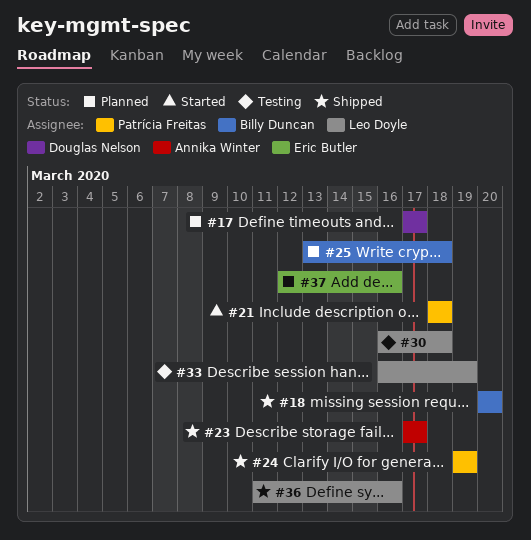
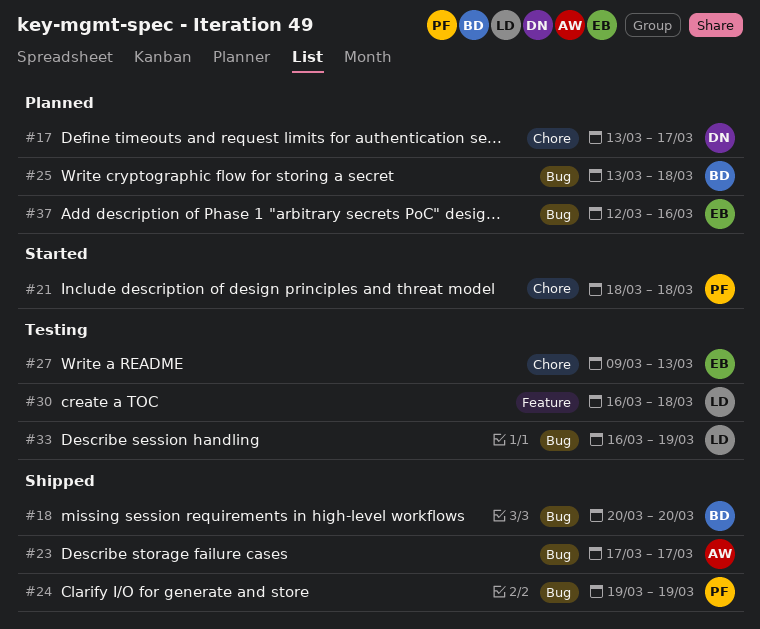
#17, start: Mar 17 -> Mar 13
#27: none -> present
#36: present -> none

